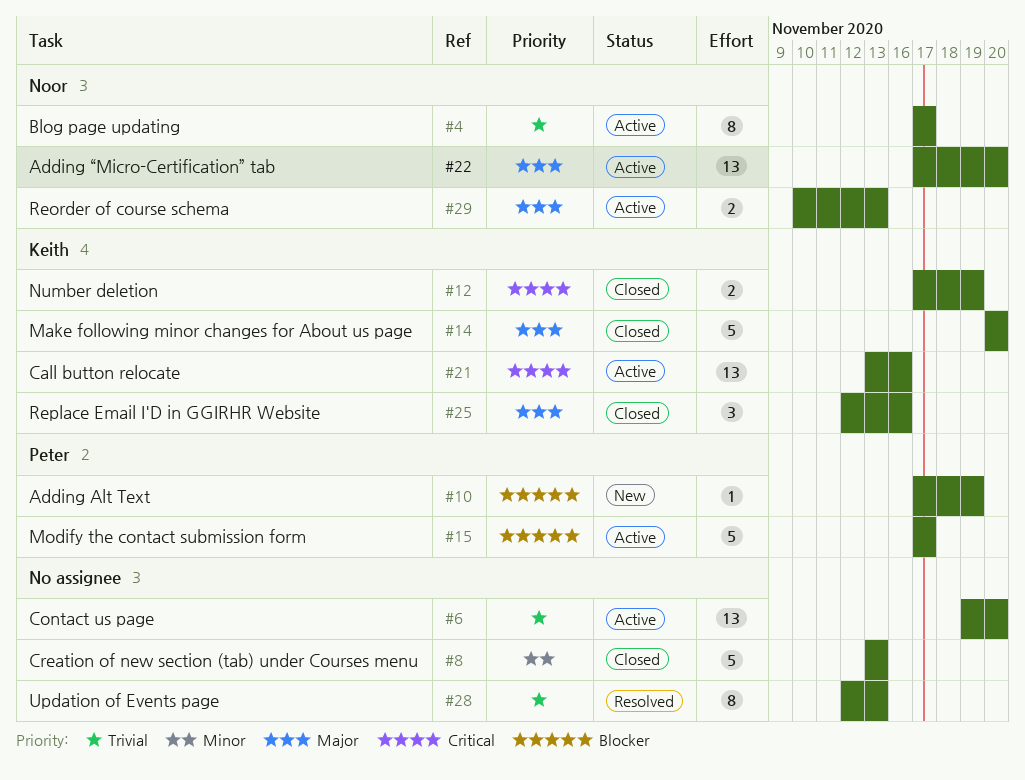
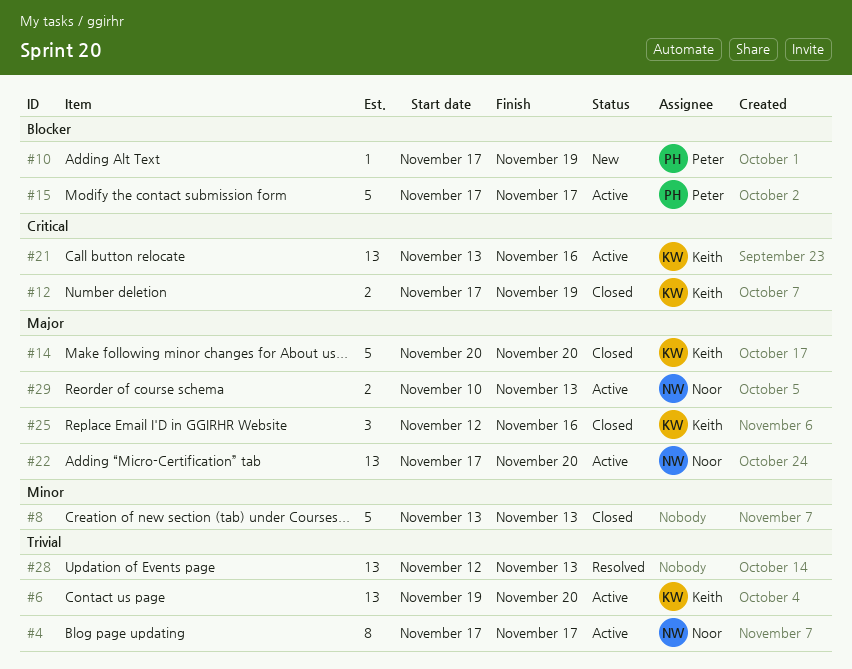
#6, owner: none -> Keith
#28, estimate: 8 -> 13

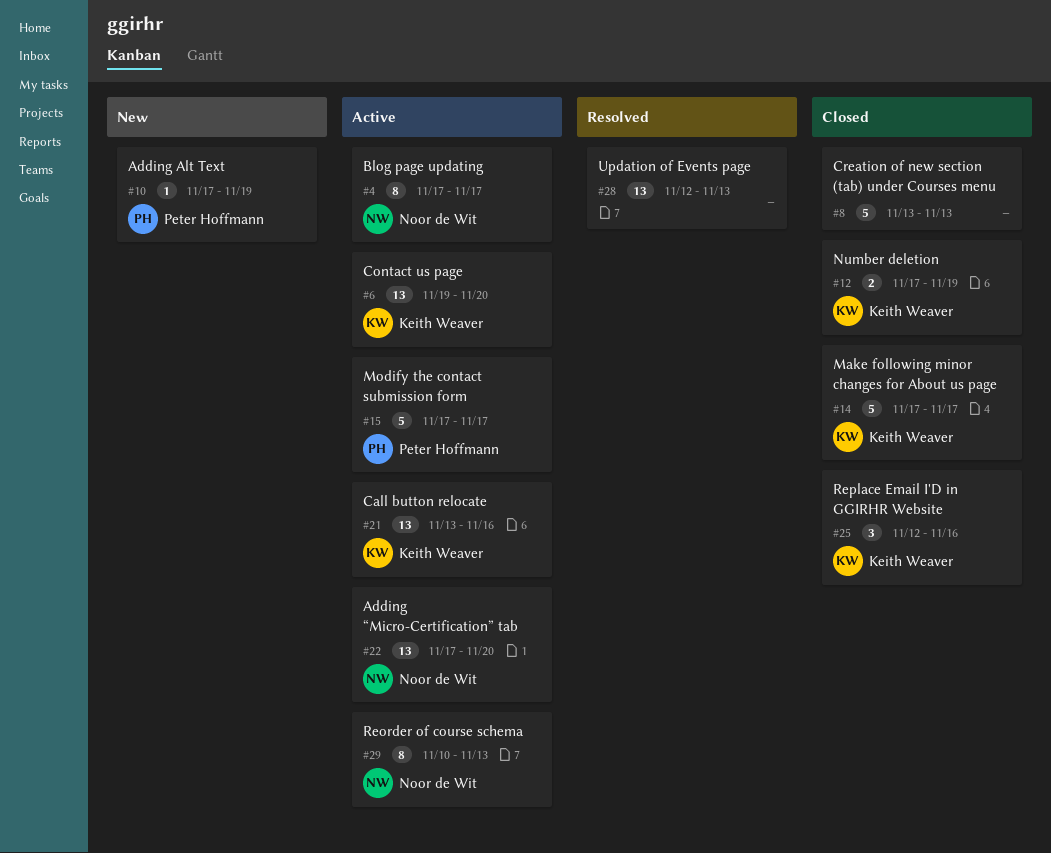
#14, start: Nov 20 -> Nov 17
#14, due: Nov 20 -> Nov 17
#29, estimate: 2 -> 8

